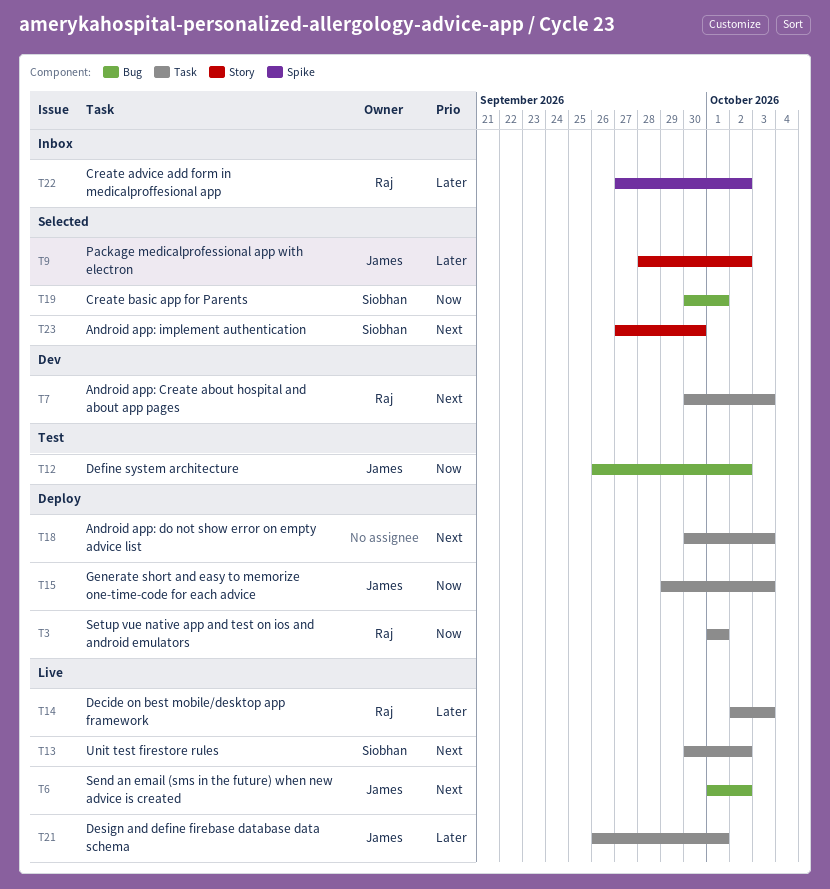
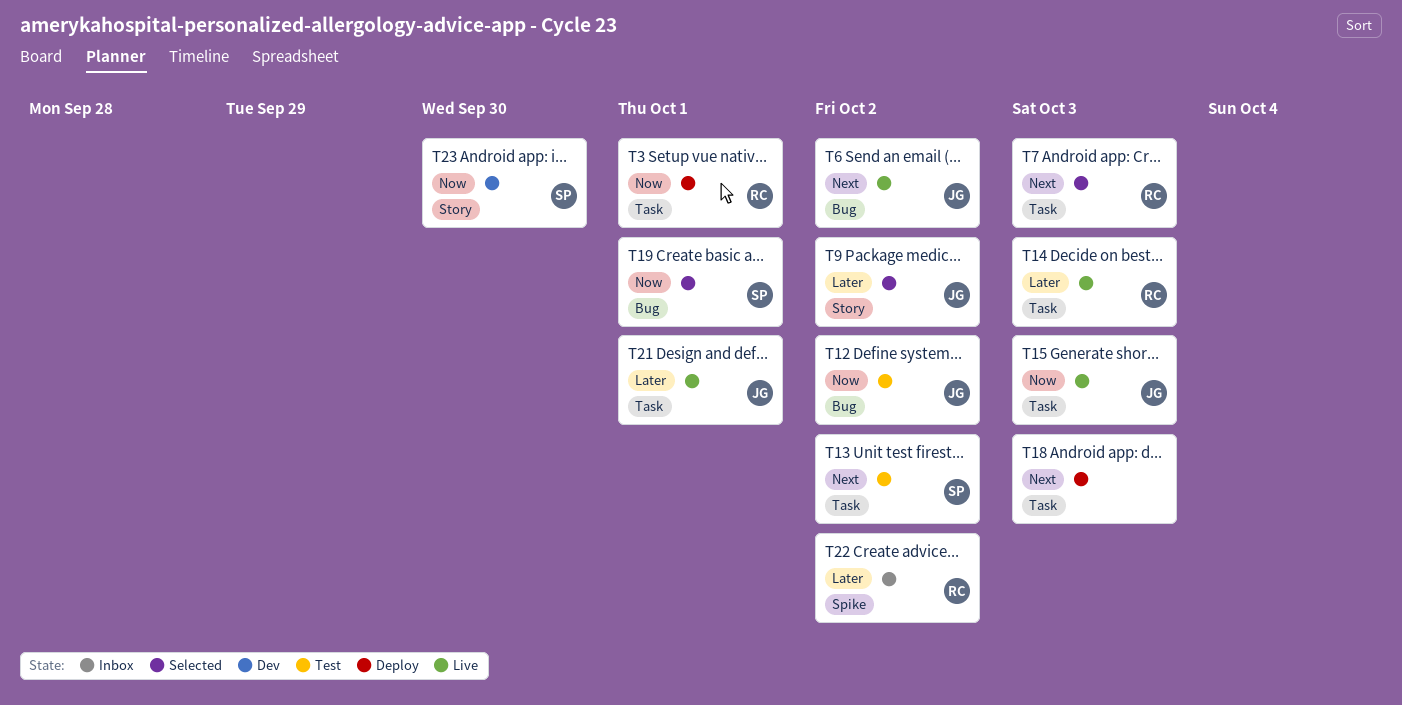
T7, status: Dev -> Selected
T13, status: Live -> Test
T15, status: Deploy -> Live
T23, status: Selected -> Dev
T23, priority: Next -> Now

